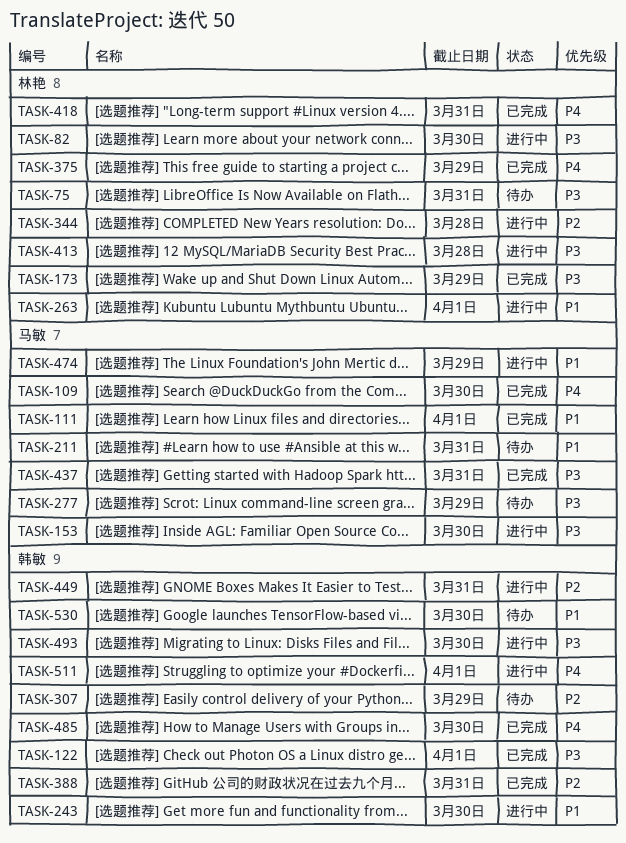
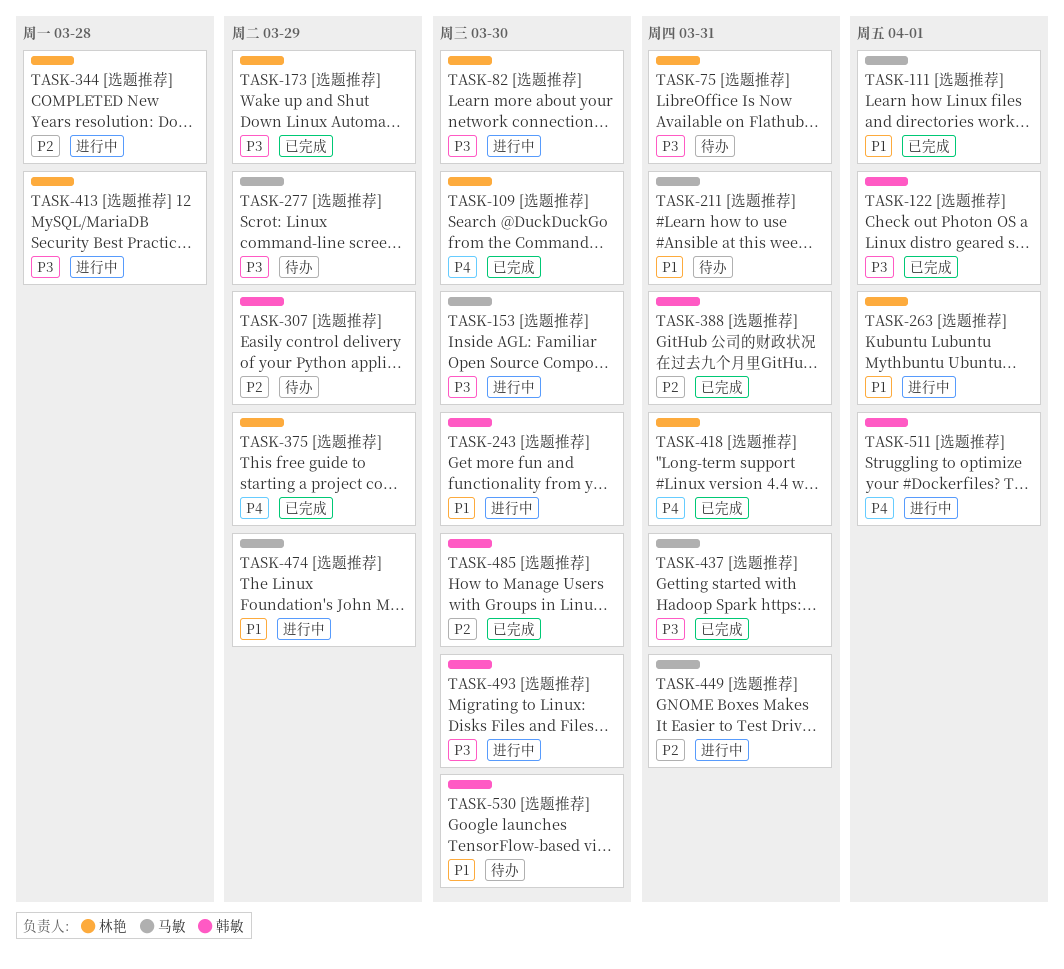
TASK-109, owner: 马敏 -> 林艳
TASK-449, owner: 韩敏 -> 马敏
TASK-485, priority: P4 -> P2

